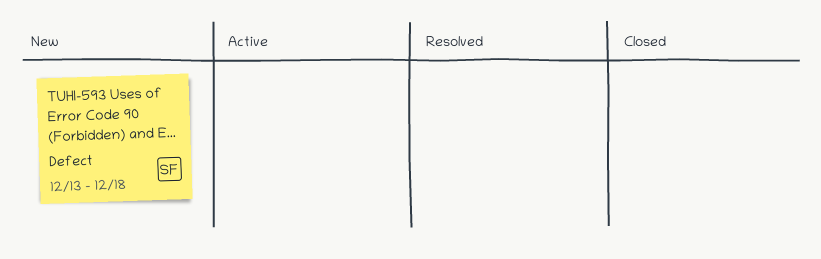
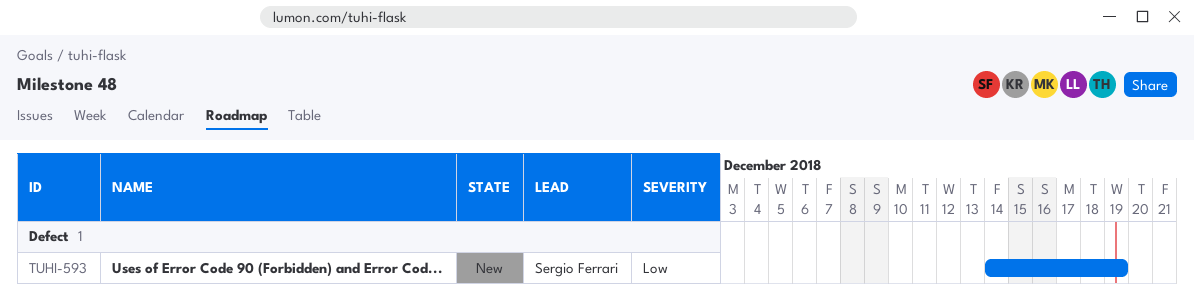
TUHI-593, start: Dec 13 -> Dec 14
TUHI-593, due: Dec 18 -> Dec 19

